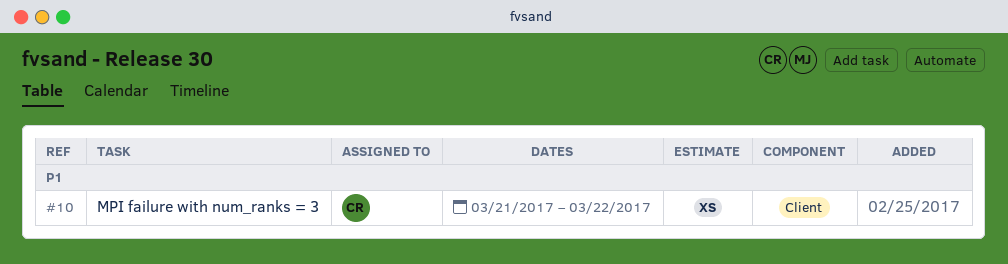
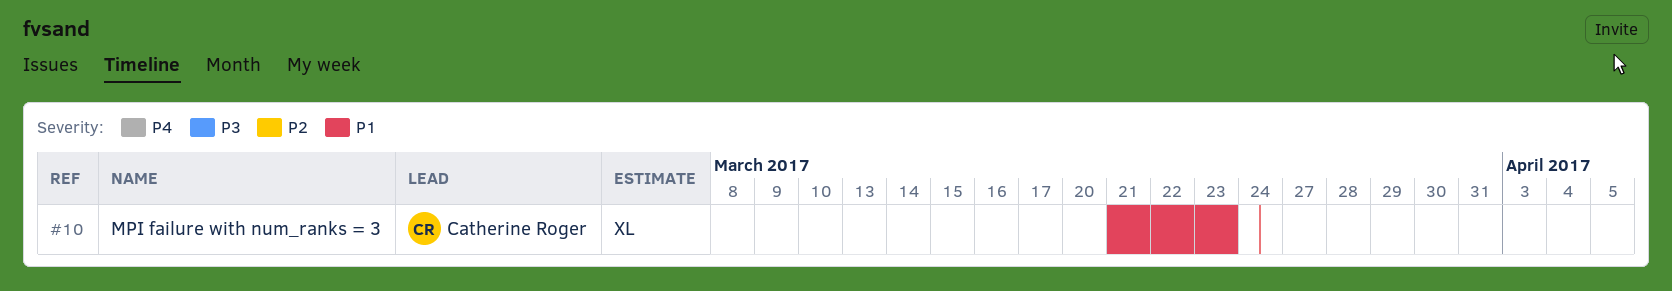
#10, estimate: XS -> XL
#10, due: Mar 22 -> Mar 23

